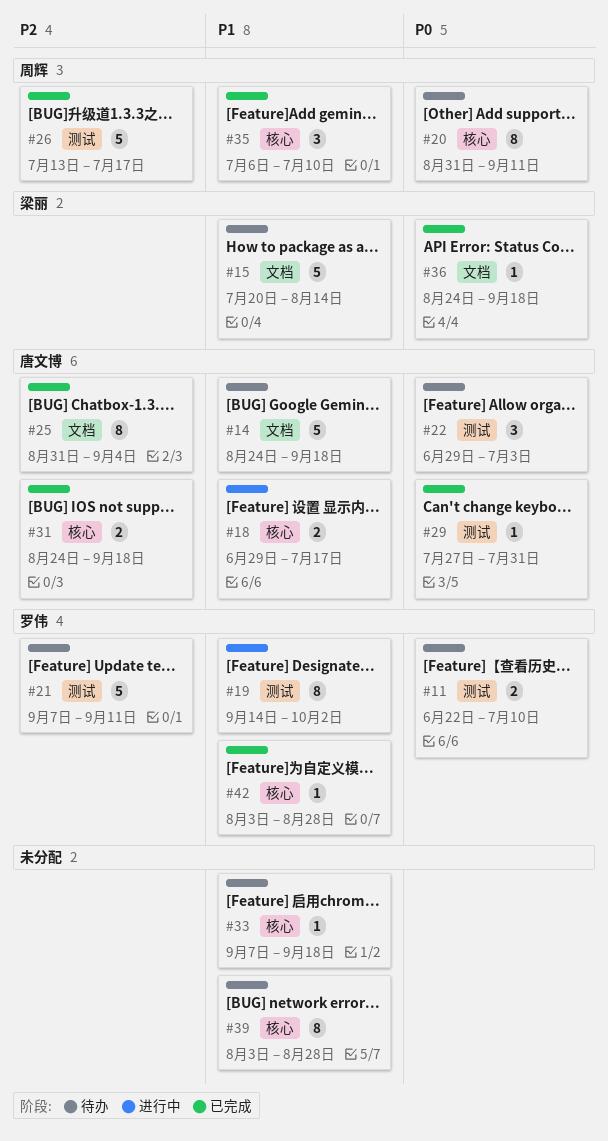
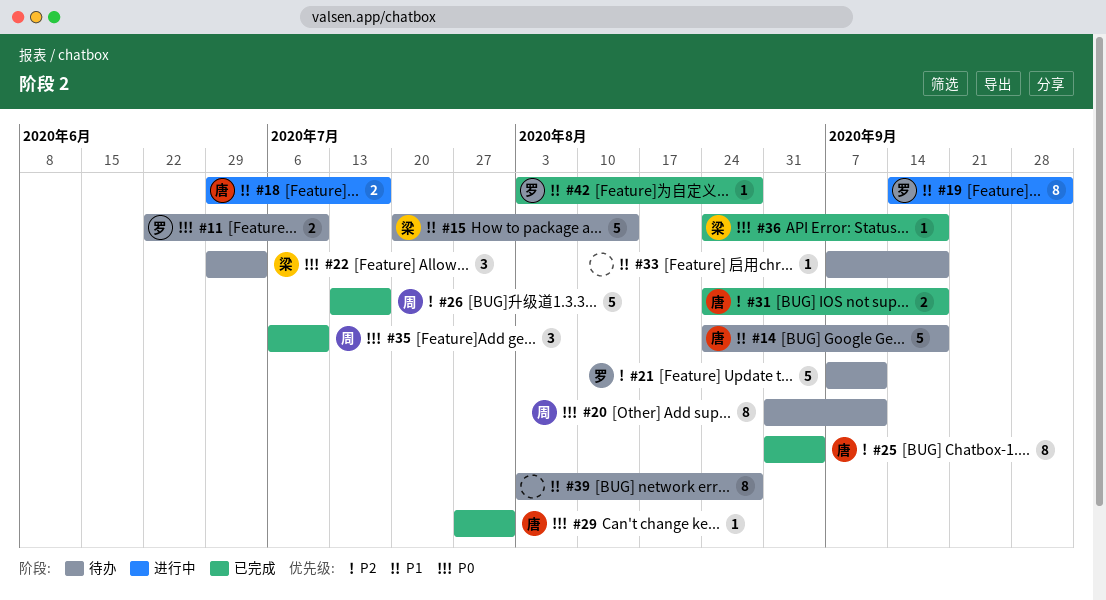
#22, owner: 唐文博 -> 梁丽
#35, priority: P1 -> P0

